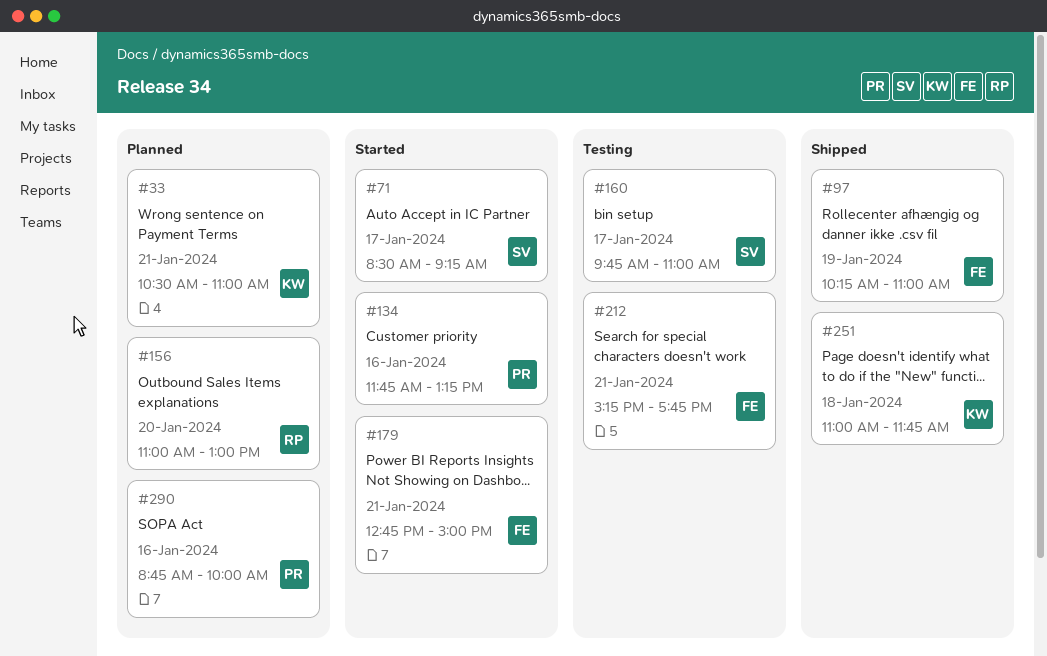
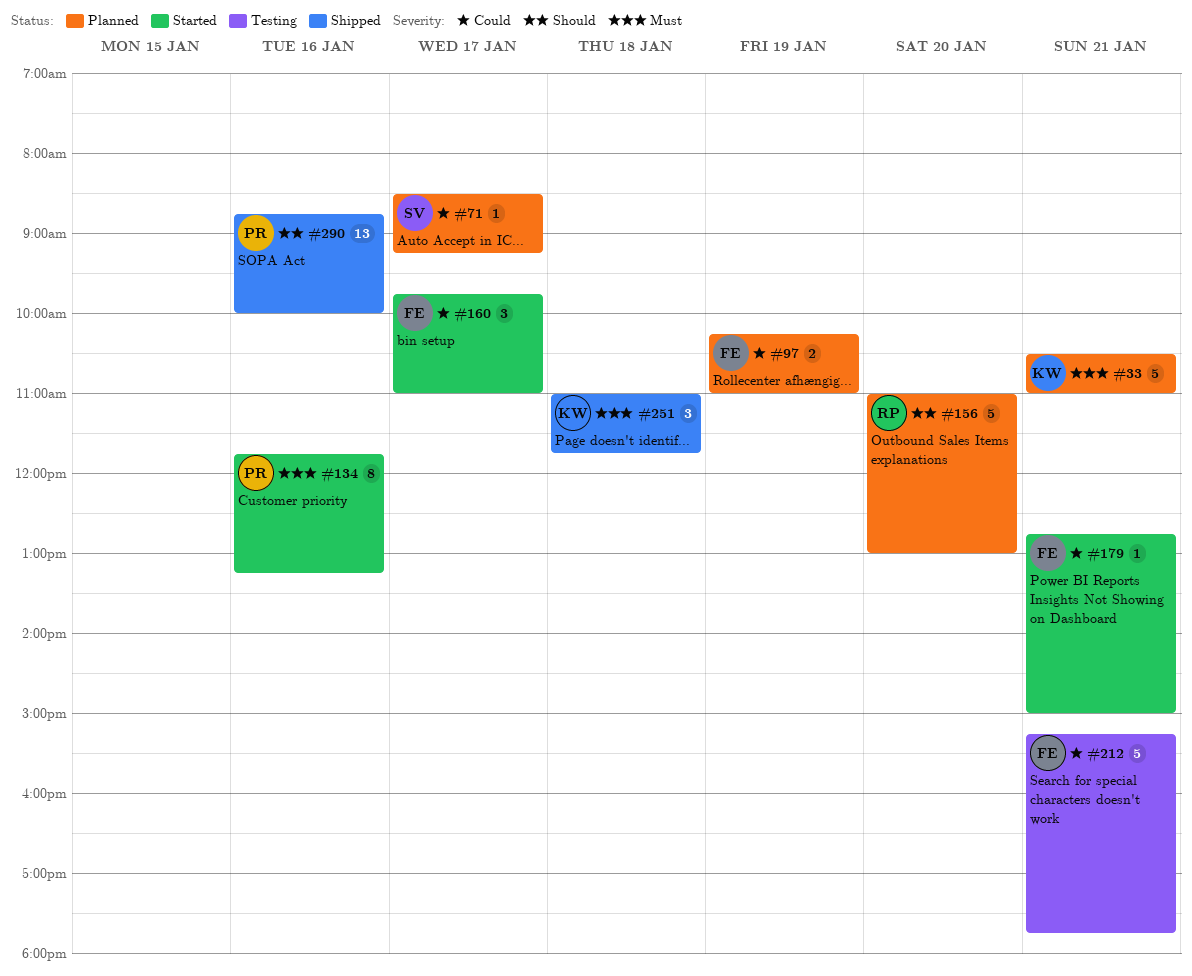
#71, status: Started -> Planned
#97, status: Shipped -> Planned
#160, status: Testing -> Started
#160, owner: SV -> FE
#290, status: Planned -> Shipped

